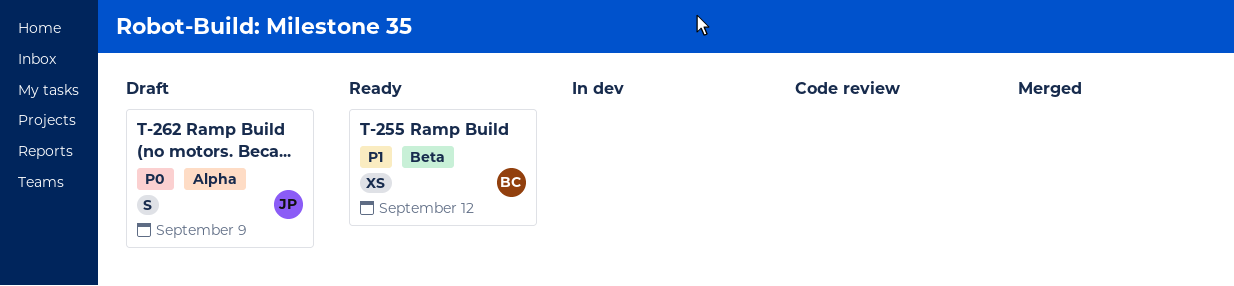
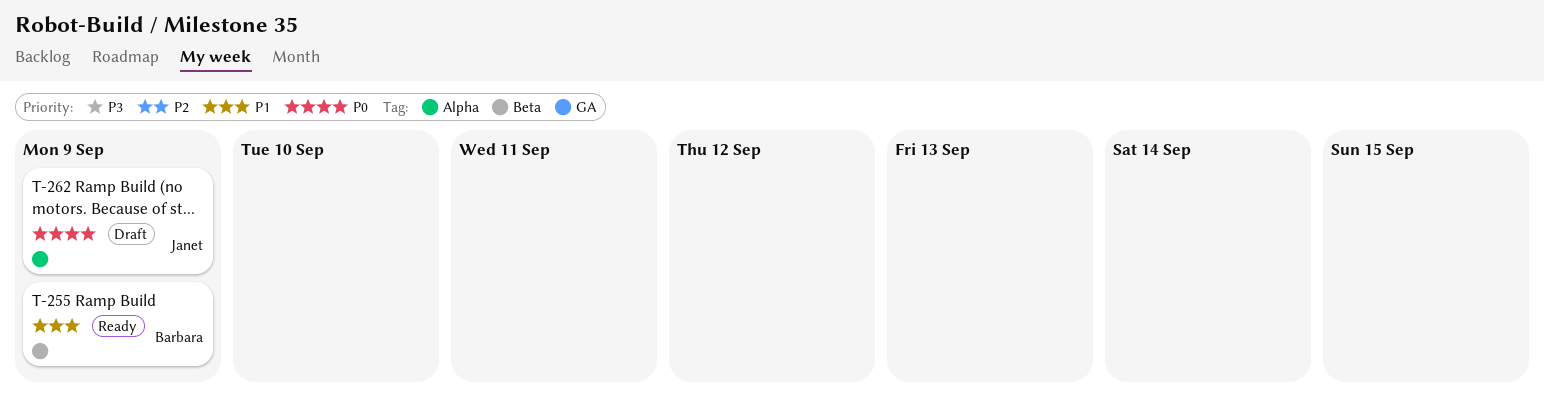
T-255, due: Sep 12 -> Sep 9

